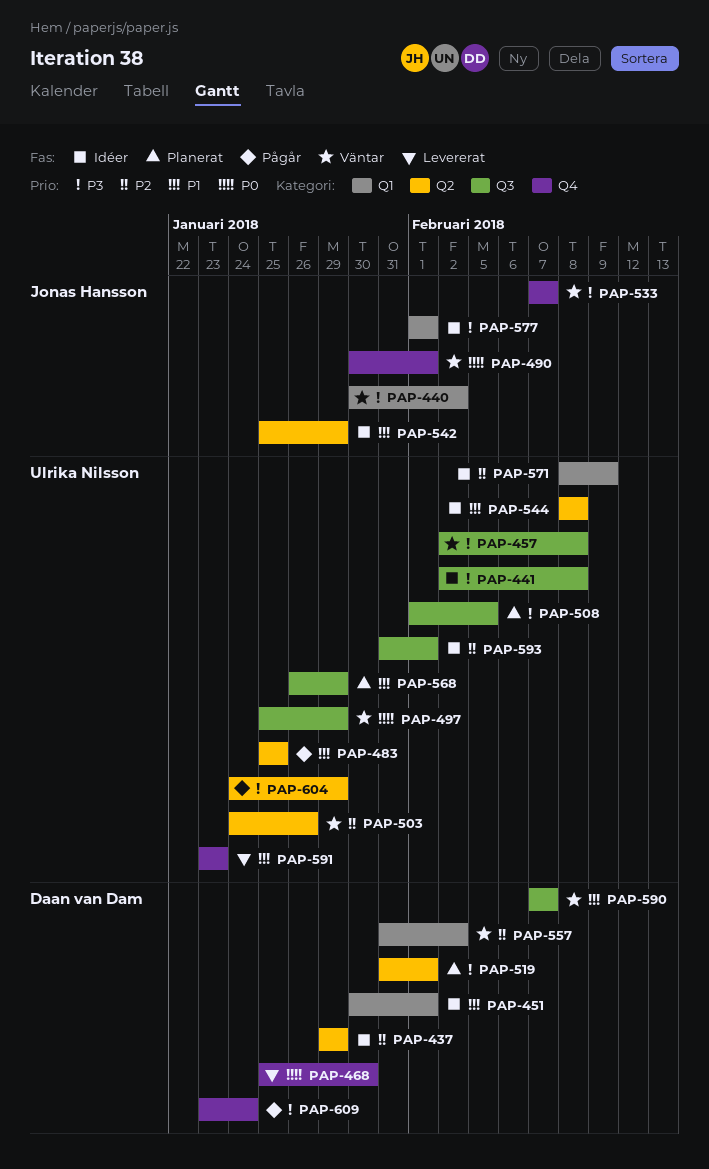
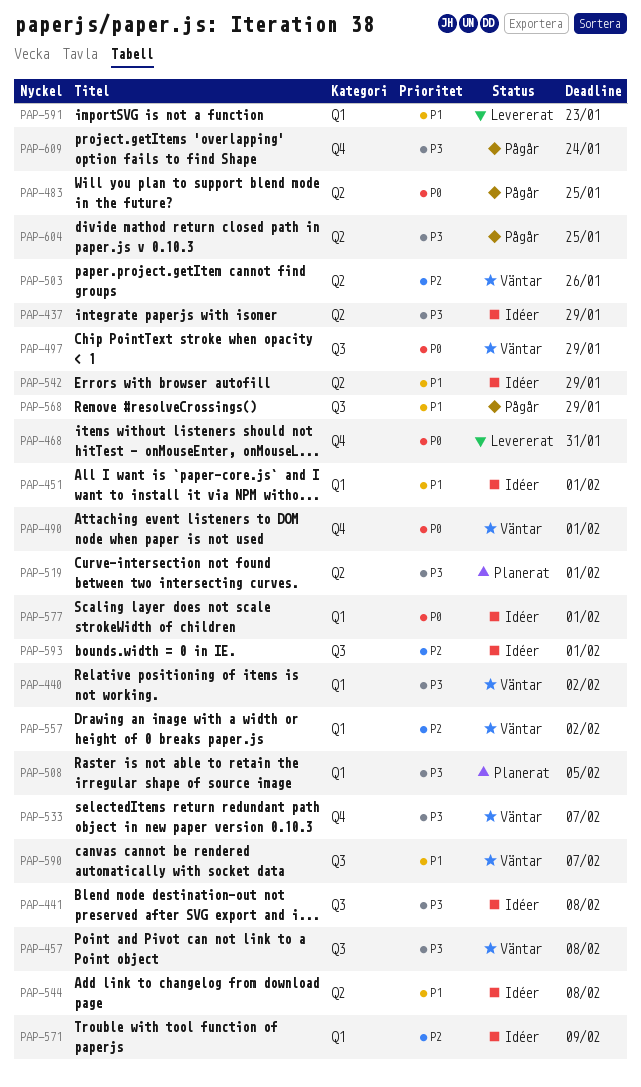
PAP-437, priority: P2 -> P3
PAP-468, due: Jan 30 -> Jan 31
PAP-483, priority: P1 -> P0
PAP-508, label: Q3 -> Q1
PAP-568, status: Planerat -> Pågår
PAP-577, priority: P3 -> P0
PAP-591, label: Q4 -> Q1
PAP-604, due: Jan 29 -> Jan 25

